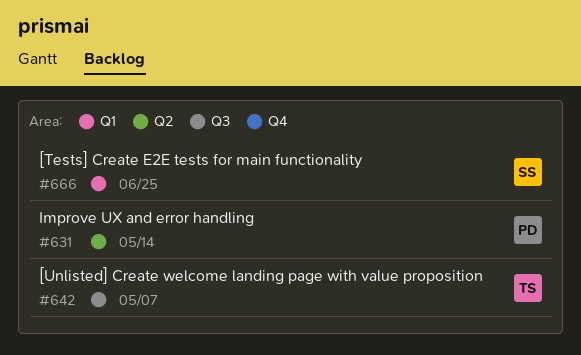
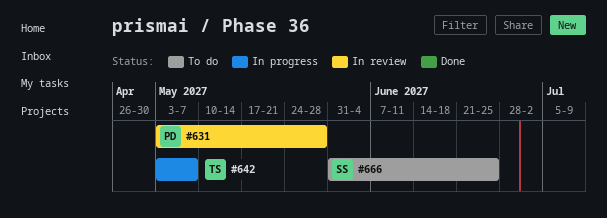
#631, due: May 14 -> May 28

